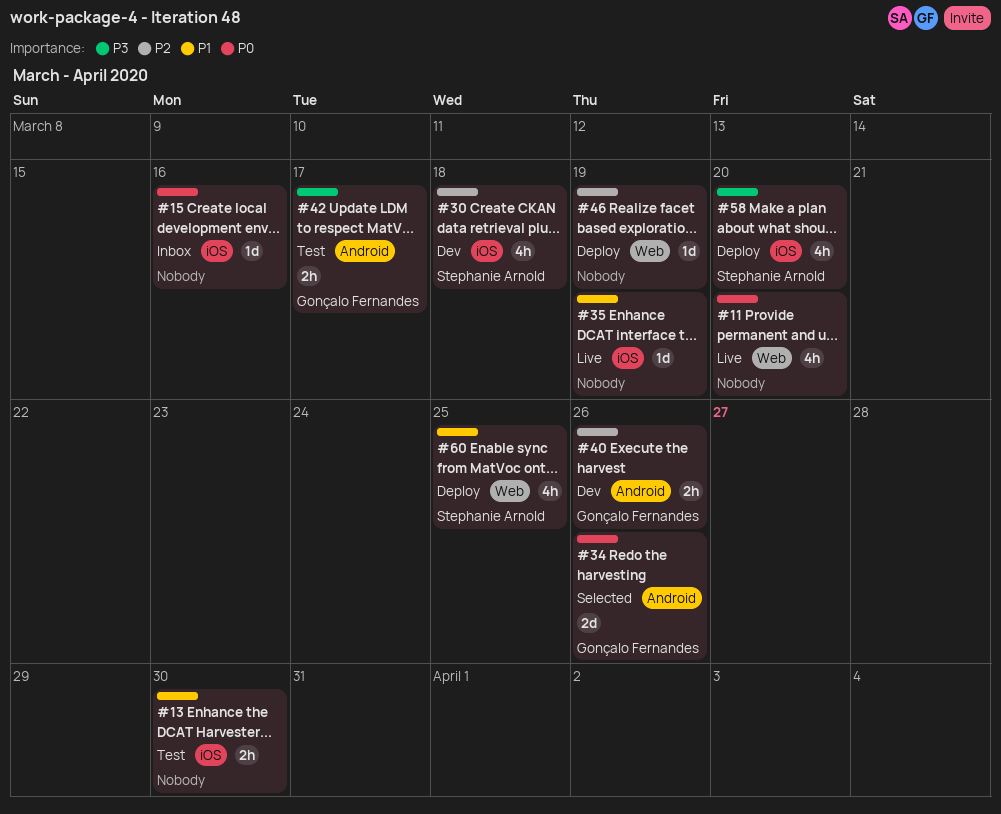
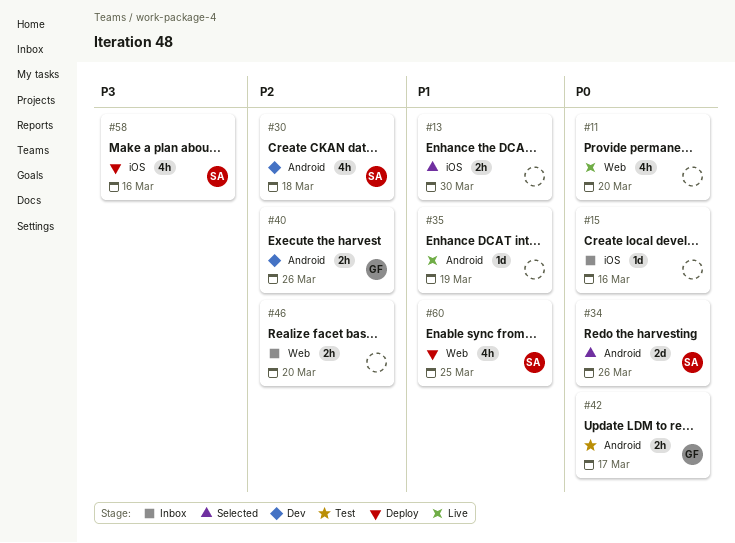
#13, status: Test -> Selected
#30, label: iOS -> Android
#34, owner: Gonçalo Fernandes -> Stephanie Arnold
#35, label: iOS -> Android
#42, priority: P3 -> P0
#46, status: Deploy -> Inbox
#46, estimate: 1d -> 2h
#46, due: Mar 19 -> Mar 20
#58, due: Mar 20 -> Mar 16

